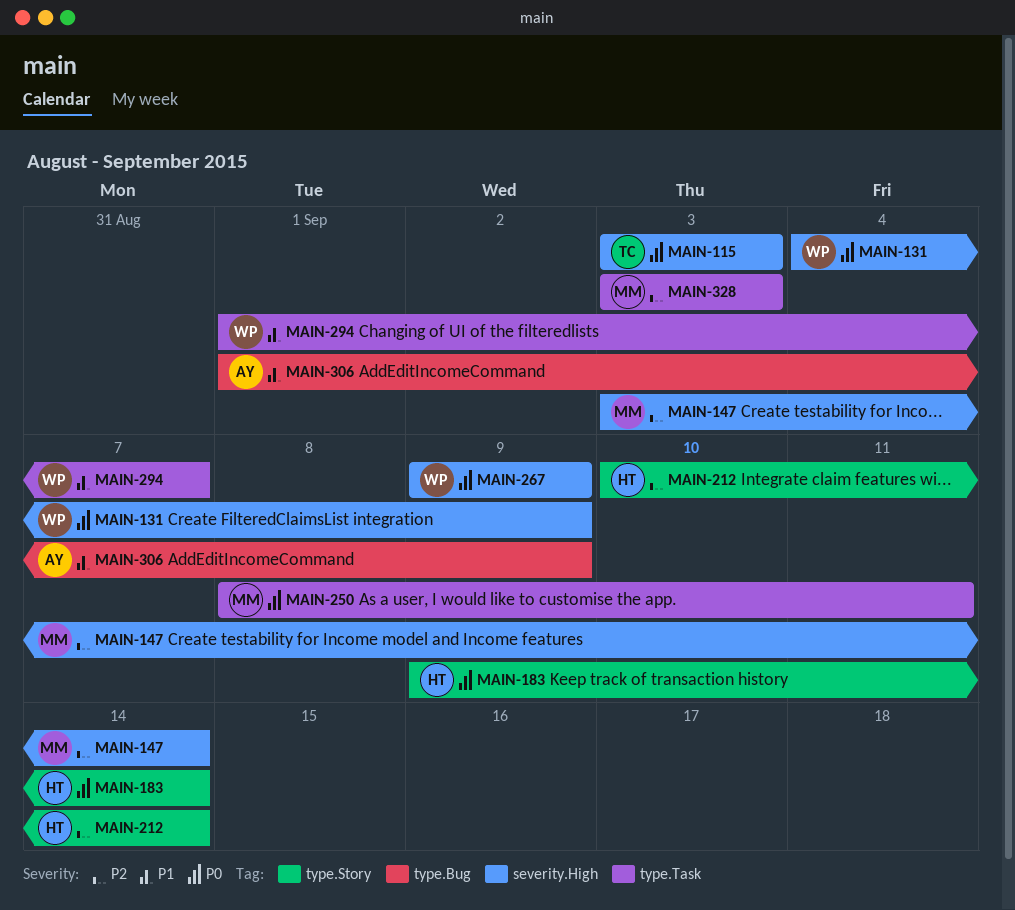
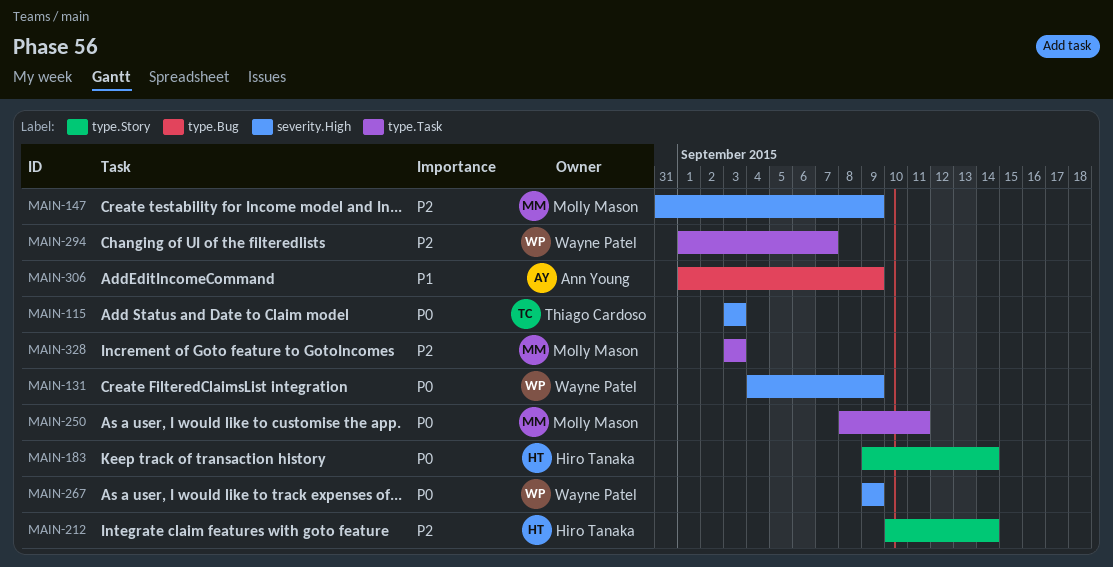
MAIN-147, start: Sep 3 -> Aug 31
MAIN-147, due: Sep 14 -> Sep 9
MAIN-294, priority: P1 -> P2

